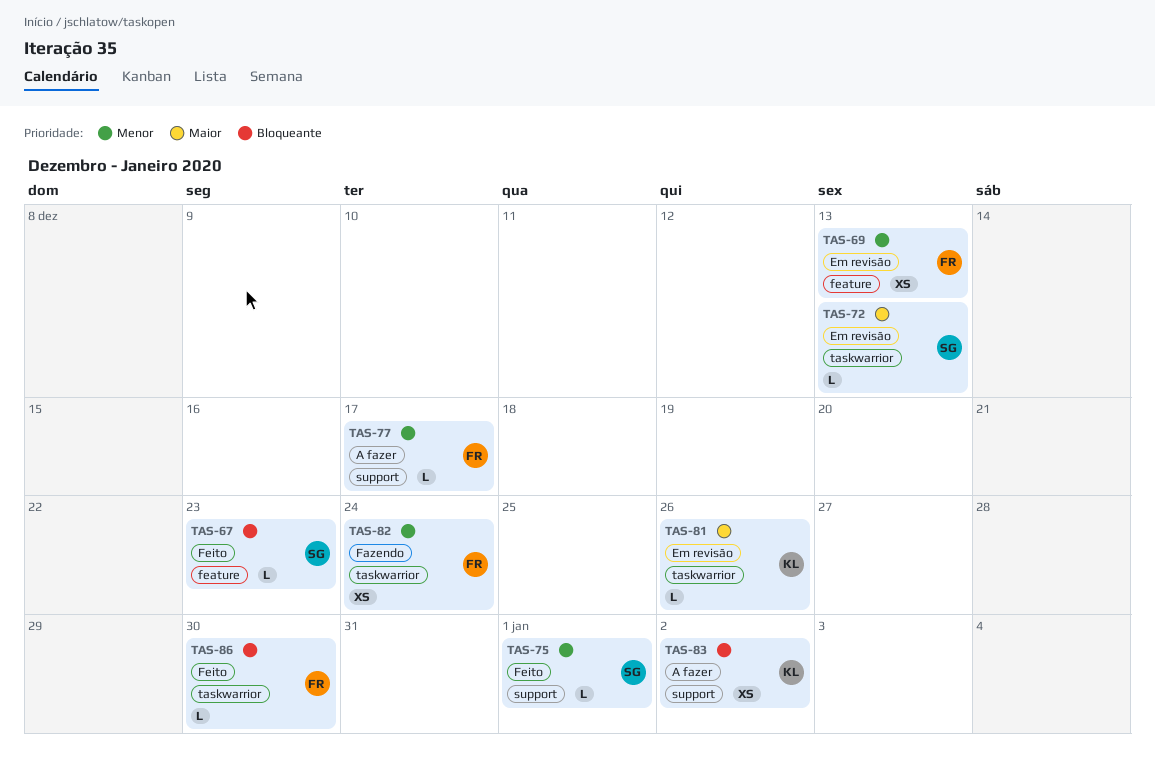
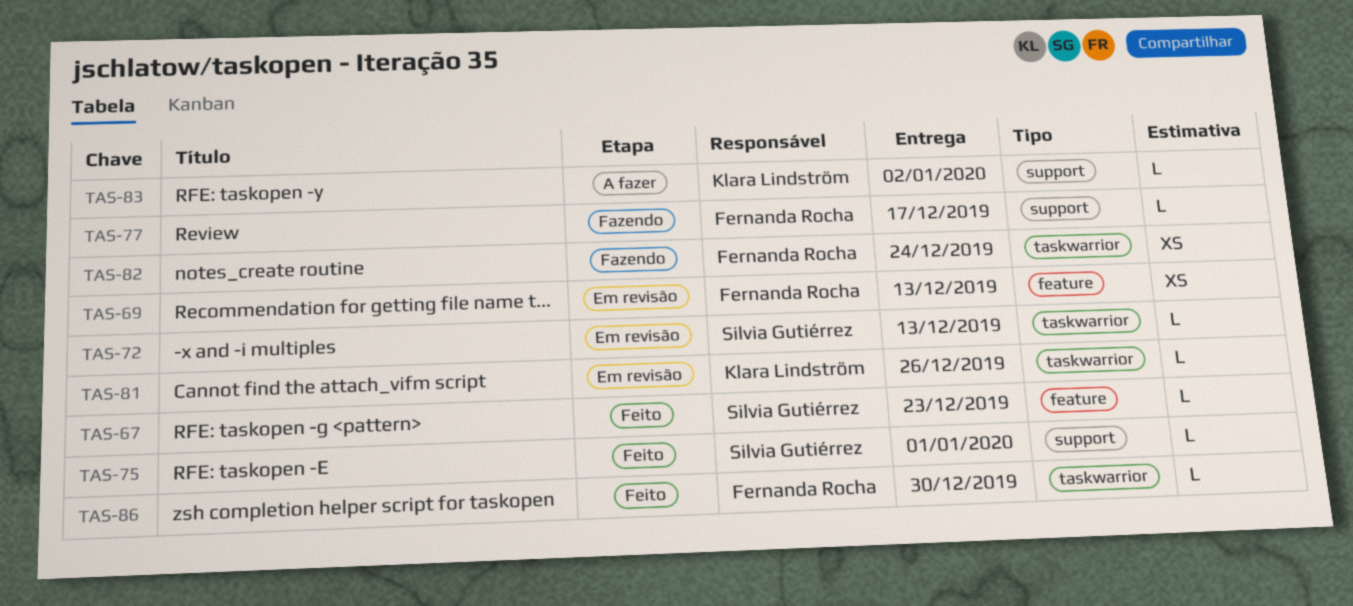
TAS-77, status: A fazer -> Fazendo
TAS-83, estimate: XS -> L

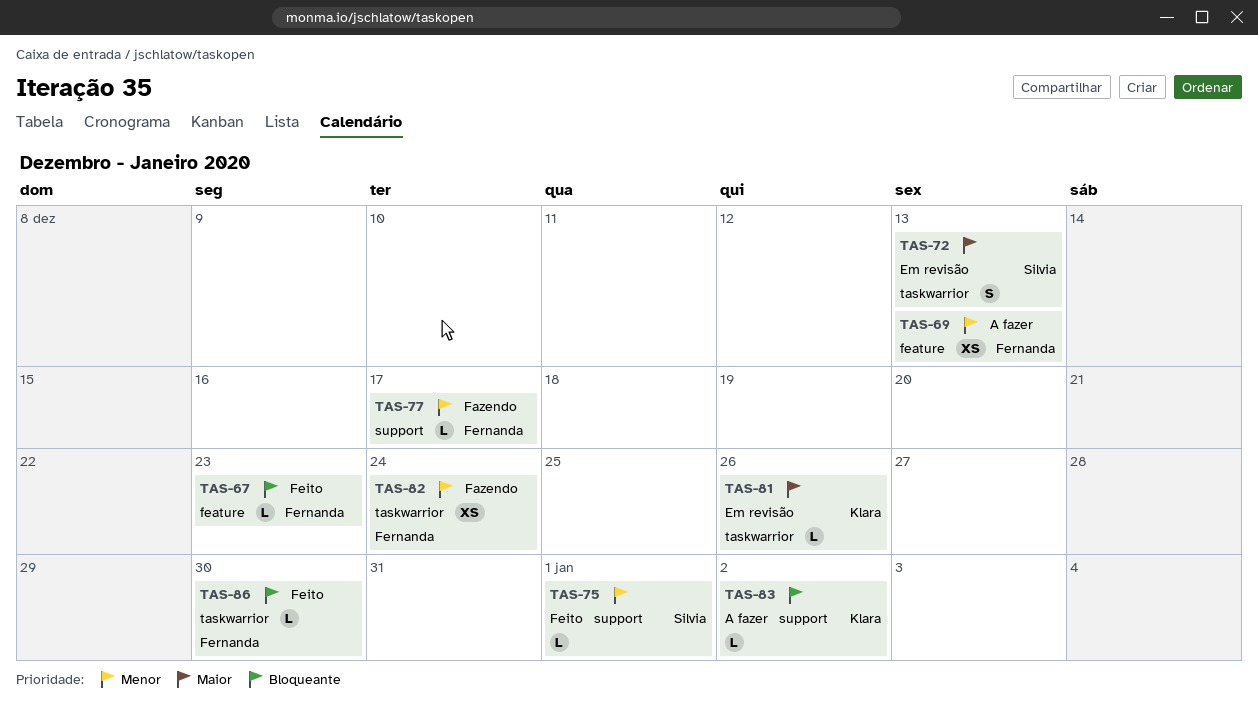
TAS-67, owner: Silvia Gutiérrez -> Fernanda Rocha
TAS-69, status: Em revisão -> A fazer
TAS-72, estimate: L -> S

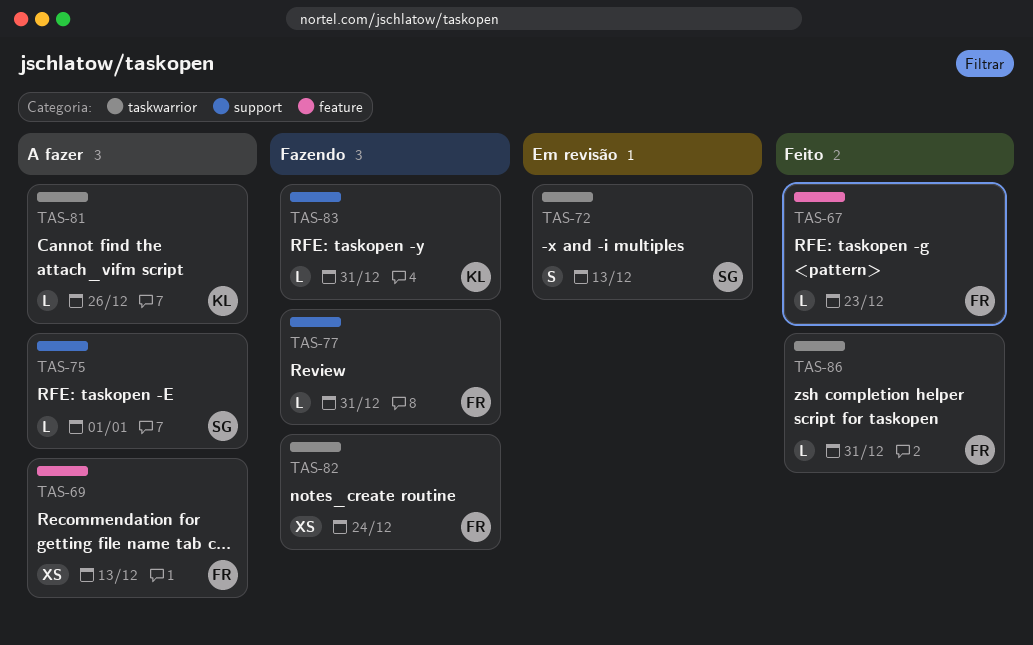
TAS-75, status: Feito -> A fazer
TAS-77, due: Dec 17 -> Dec 31
TAS-81, status: Em revisão -> A fazer
TAS-83, status: A fazer -> Fazendo
TAS-83, due: Jan 2 -> Dec 31
TAS-86, due: Dec 30 -> Dec 31

